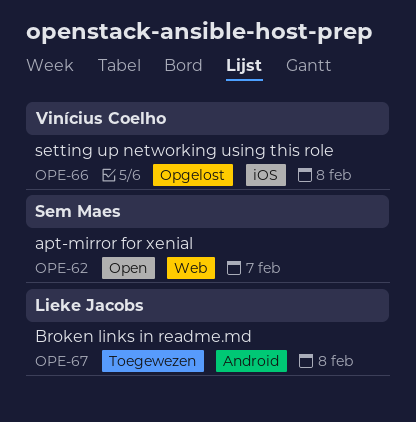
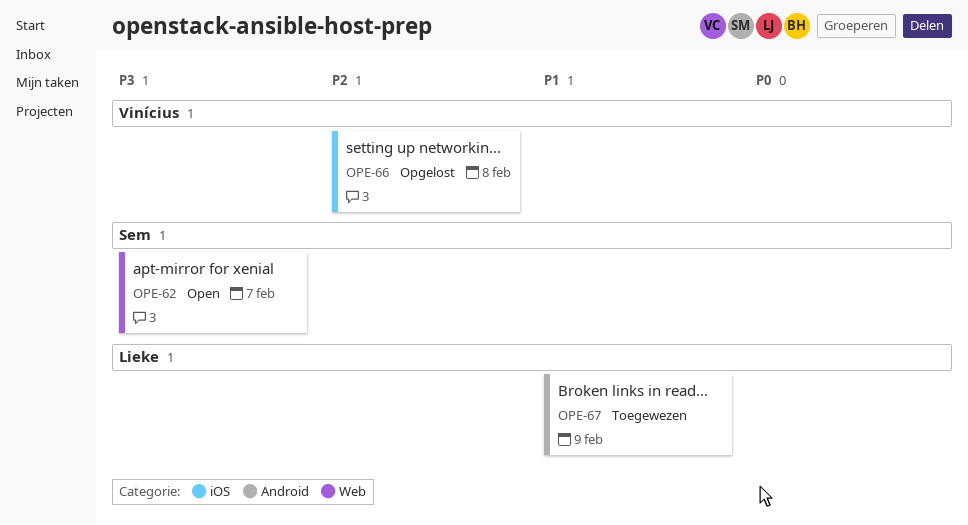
OPE-67, due: Feb 8 -> Feb 9

